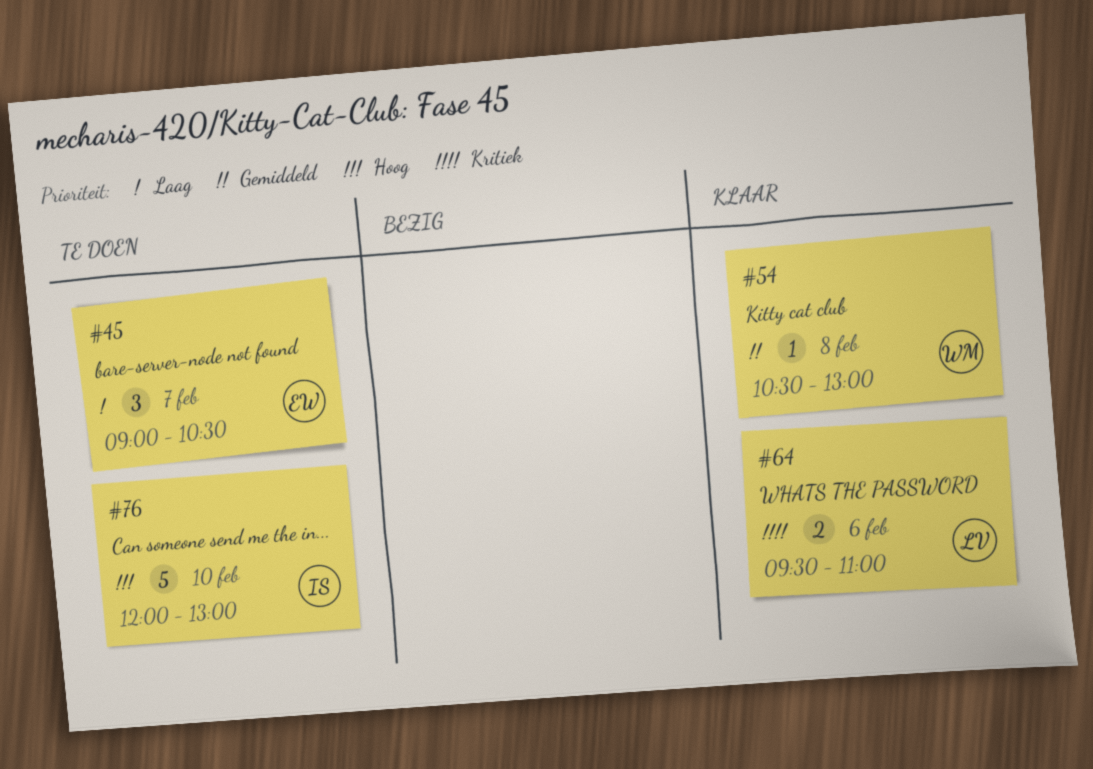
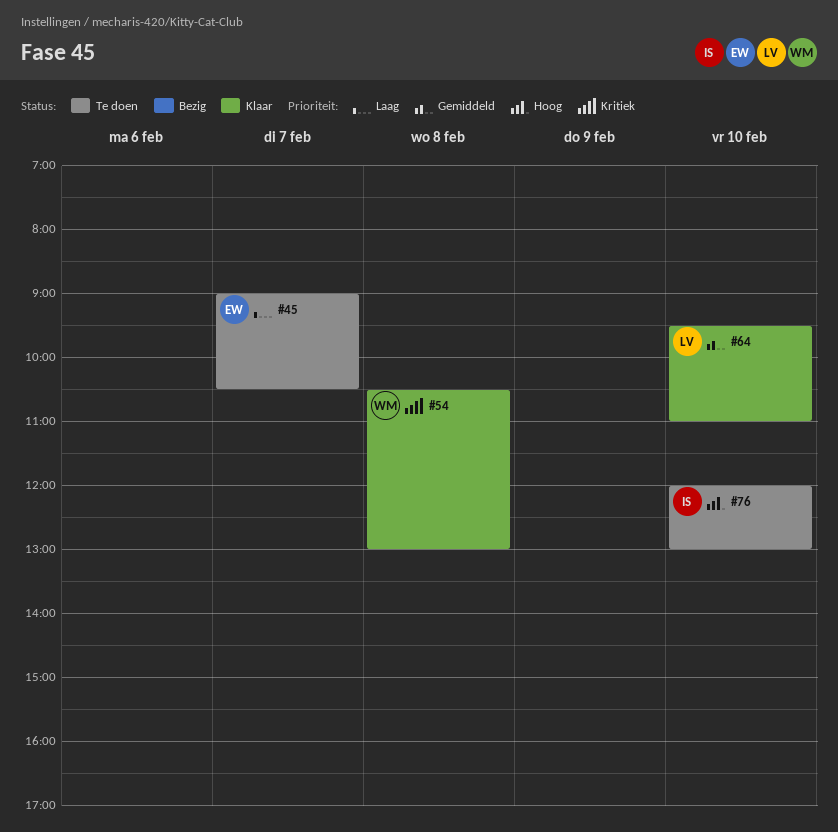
#54, priority: Gemiddeld -> Kritiek
#64, priority: Kritiek -> Gemiddeld
#64, day: Feb 6 -> Feb 10

